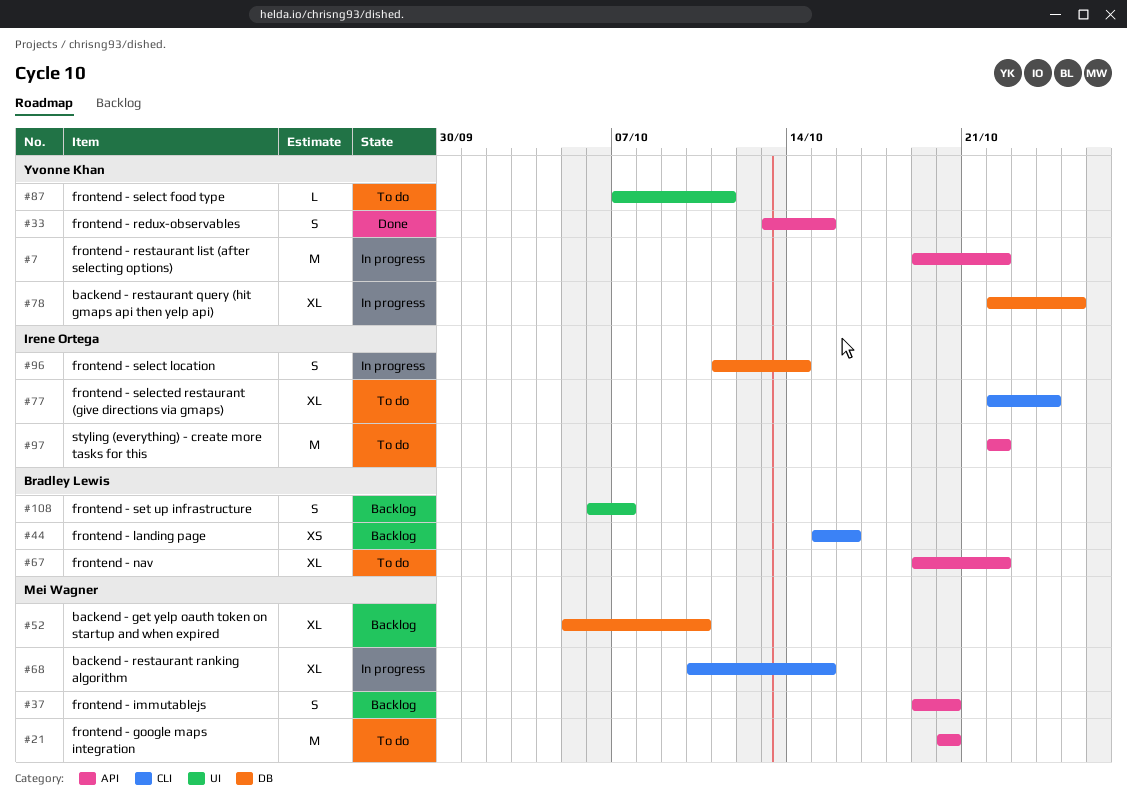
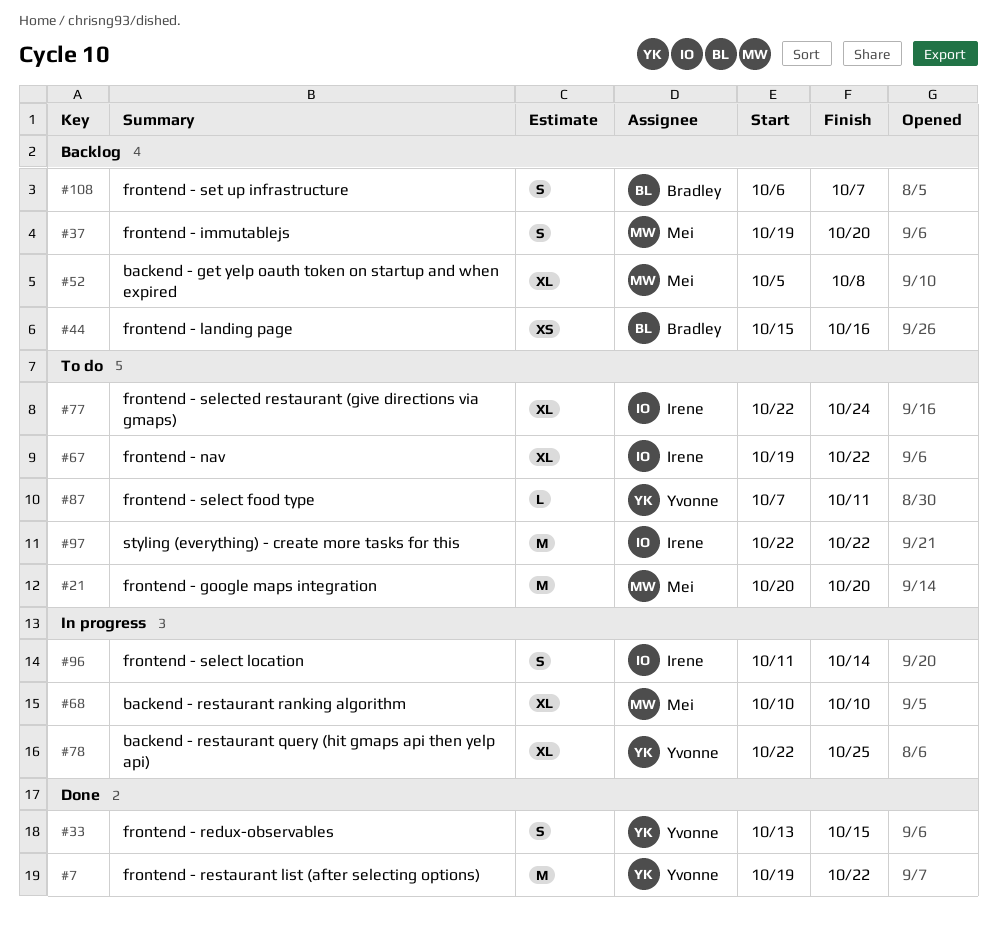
#7, status: In progress -> Done
#52, due: Oct 10 -> Oct 8
#67, owner: Bradley Lewis -> Irene Ortega
#68, due: Oct 15 -> Oct 10

